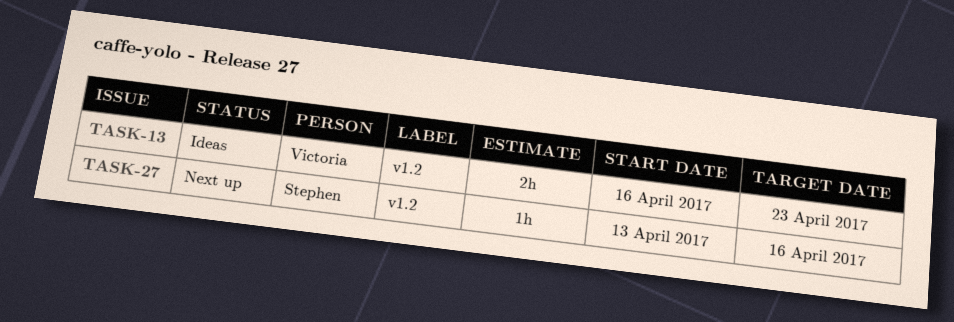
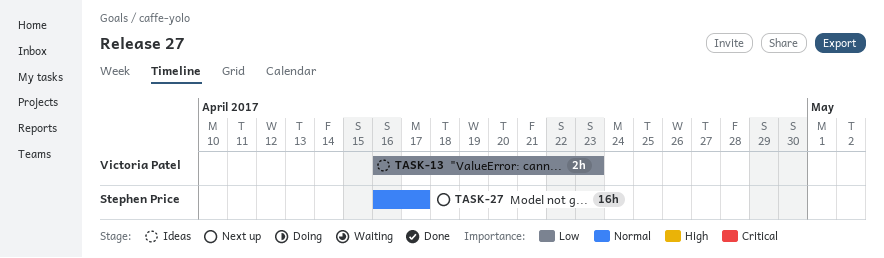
TASK-27, estimate: 1h -> 16h
TASK-27, start: Apr 13 -> Apr 16
TASK-27, due: Apr 16 -> Apr 17

